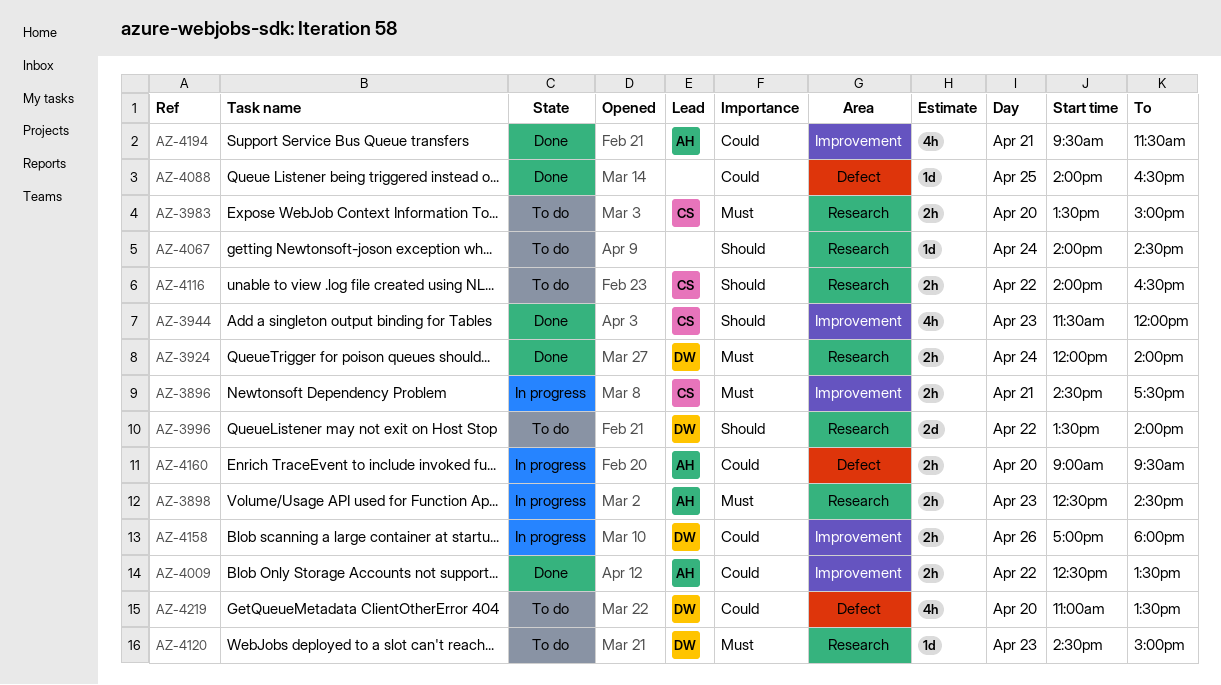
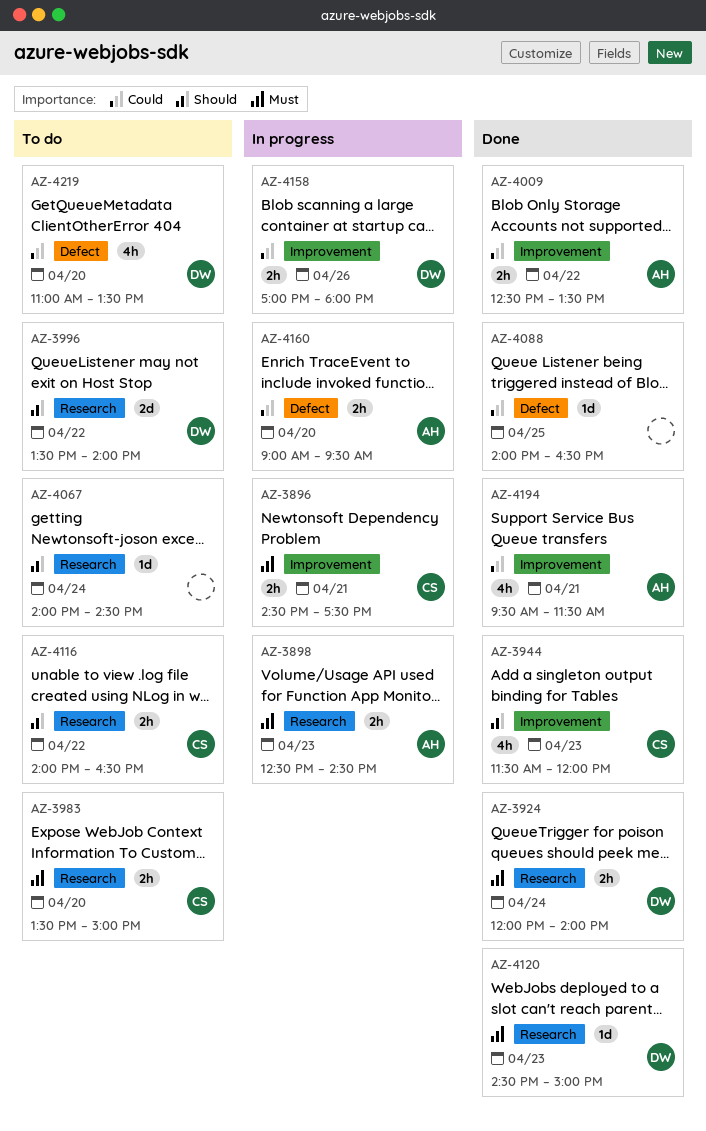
AZ-4120, status: To do -> Done

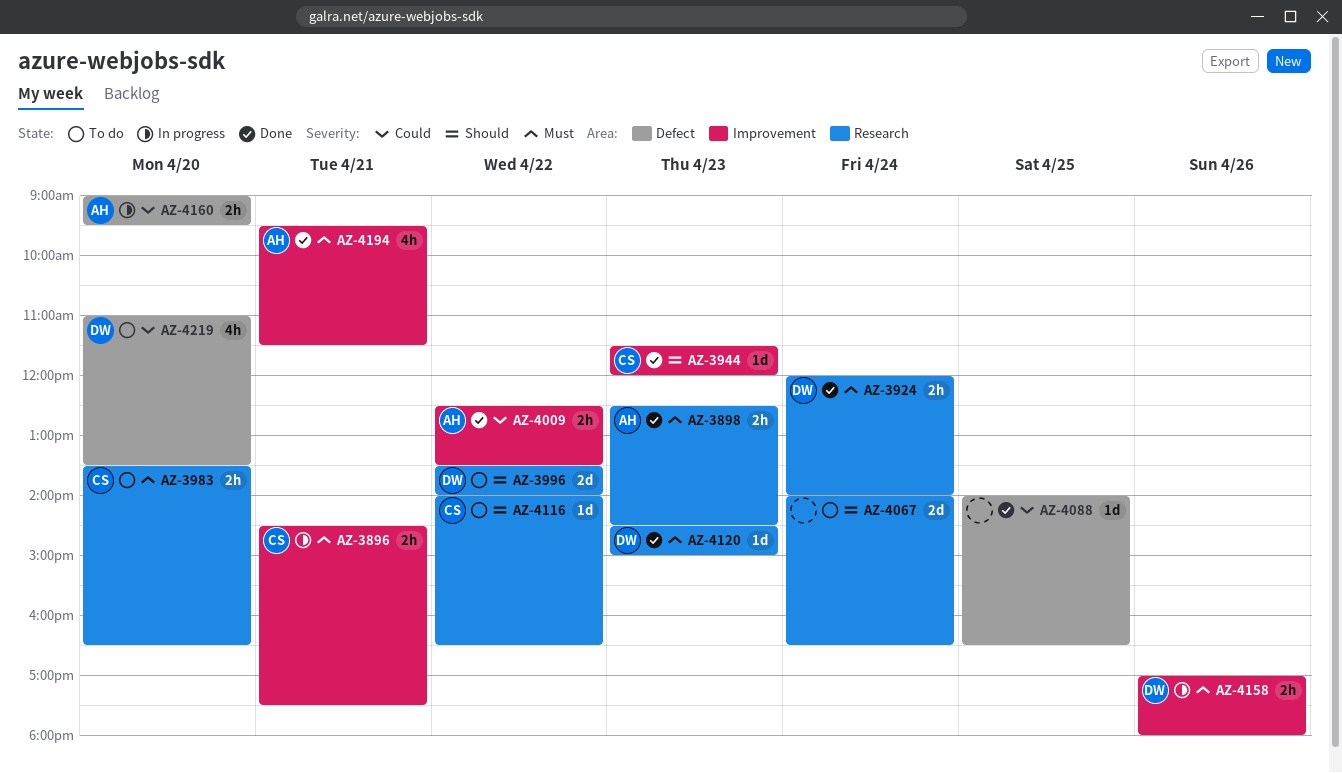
AZ-3898, status: In progress -> Done
AZ-3944, estimate: 4h -> 1d
AZ-3983, ends: 15:00 -> 16:30
AZ-4067, estimate: 1d -> 2d
AZ-4067, ends: 14:30 -> 16:30
AZ-4116, estimate: 2h -> 1d
AZ-4158, priority: Could -> Must
AZ-4194, priority: Could -> Must

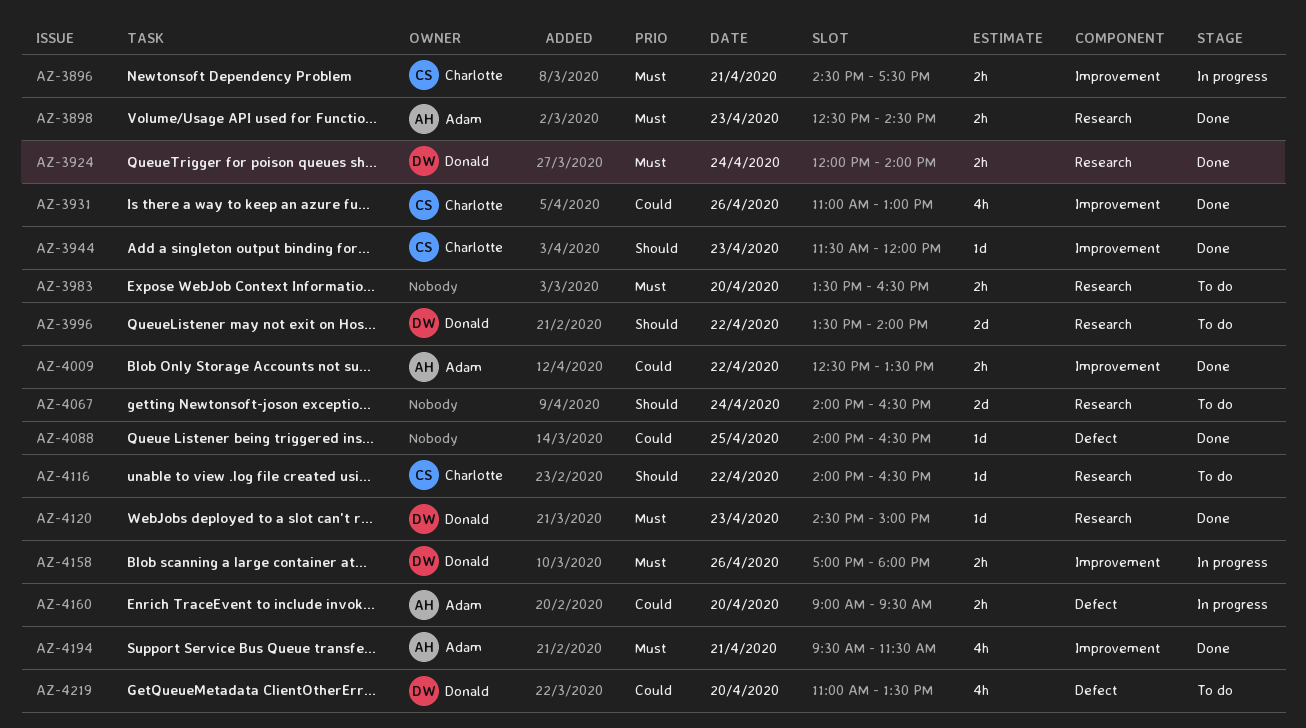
AZ-3931: none -> present
AZ-3983, owner: Charlotte -> none

